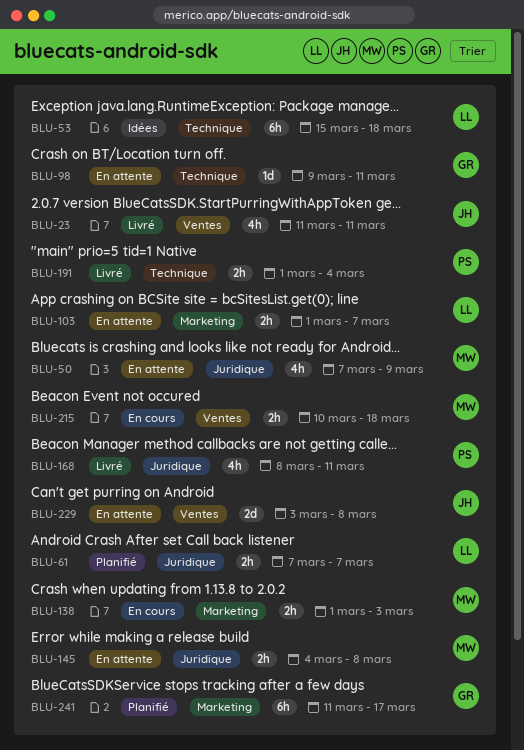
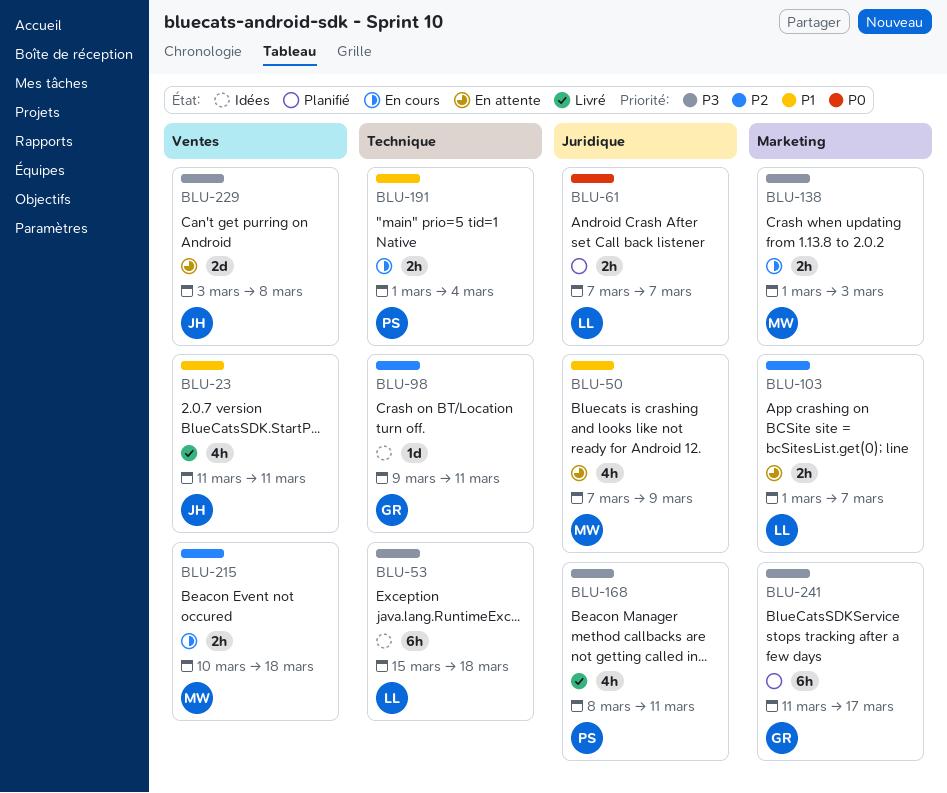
BLU-98, status: En attente -> Idées
BLU-145: present -> none
BLU-191, status: Livré -> En cours

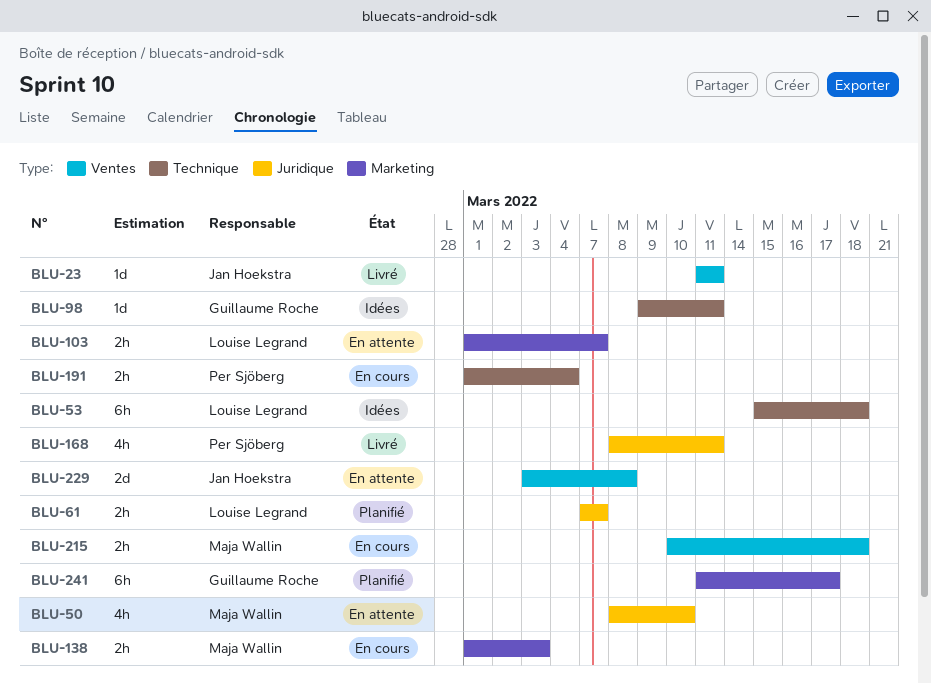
BLU-23, estimate: 4h -> 1d
BLU-50, start: Mar 7 -> Mar 8
BLU-50, due: Mar 9 -> Mar 10

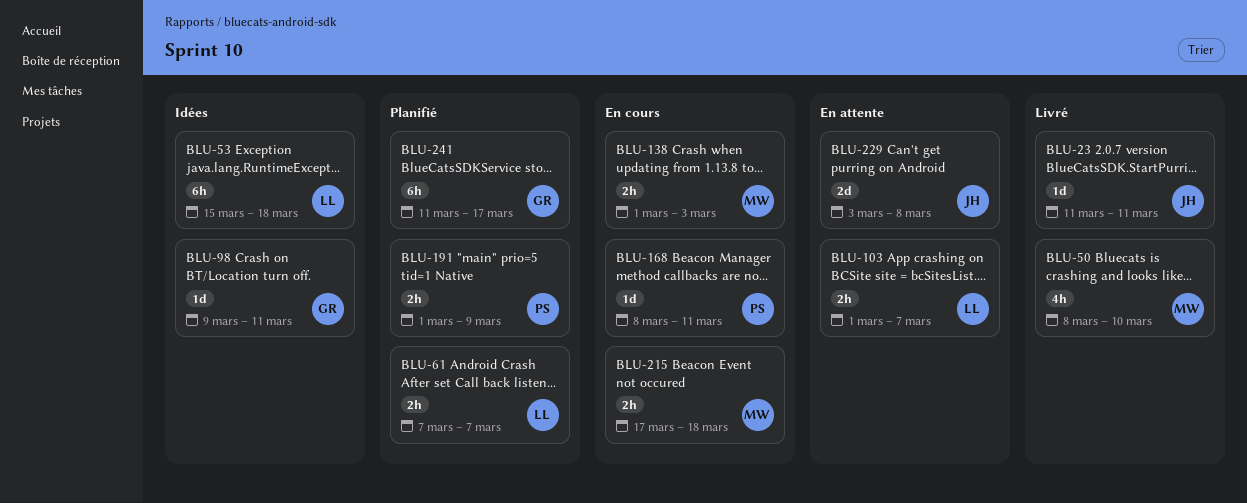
BLU-50, status: En attente -> Livré
BLU-168, status: Livré -> En cours
BLU-168, estimate: 4h -> 1d
BLU-191, status: En cours -> Planifié
BLU-191, due: Mar 4 -> Mar 9
BLU-215, start: Mar 10 -> Mar 17

